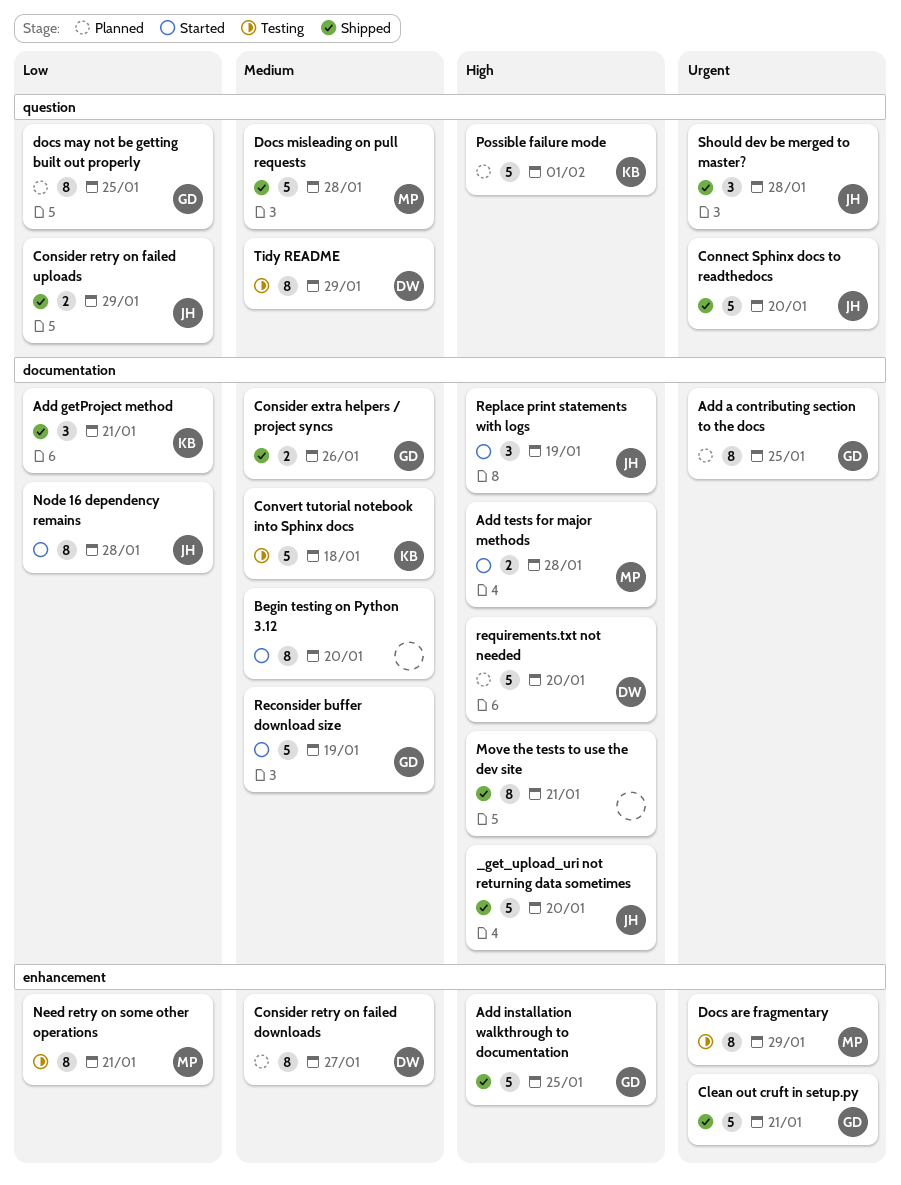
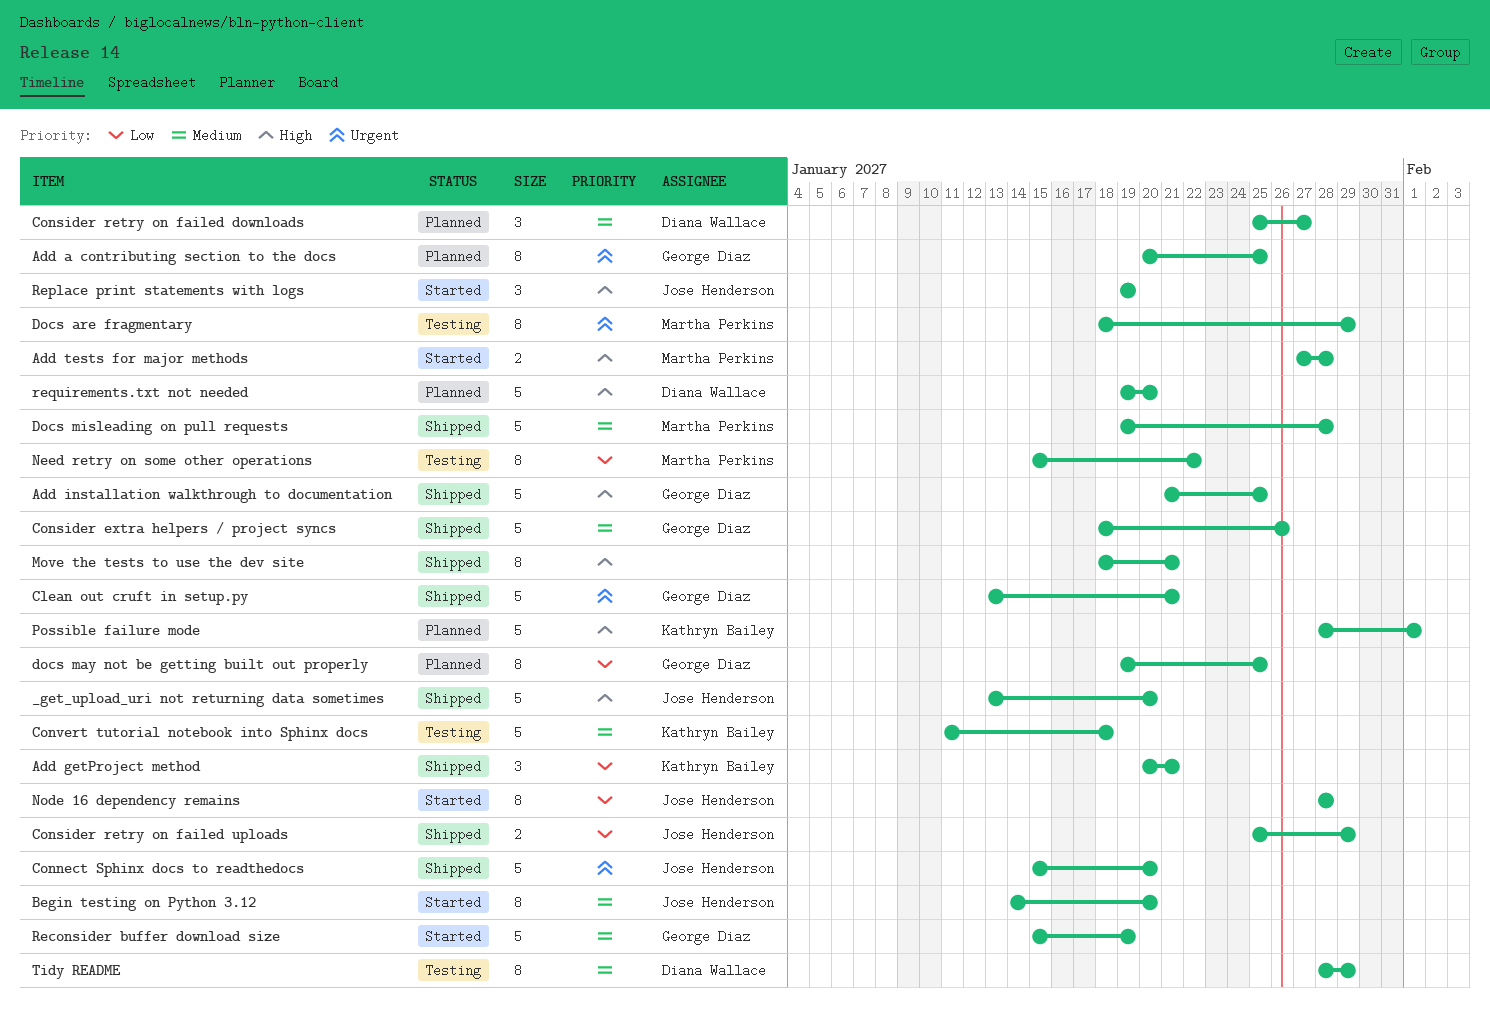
Begin testing on Python 3.12, owner: none -> Jose Henderson
Consider extra helpers / project syncs, estimate: 2 -> 5
Consider retry on failed downloads, estimate: 8 -> 3
Need retry on some other operations, due: Jan 21 -> Jan 22
Should dev be merged to master?: present -> none

